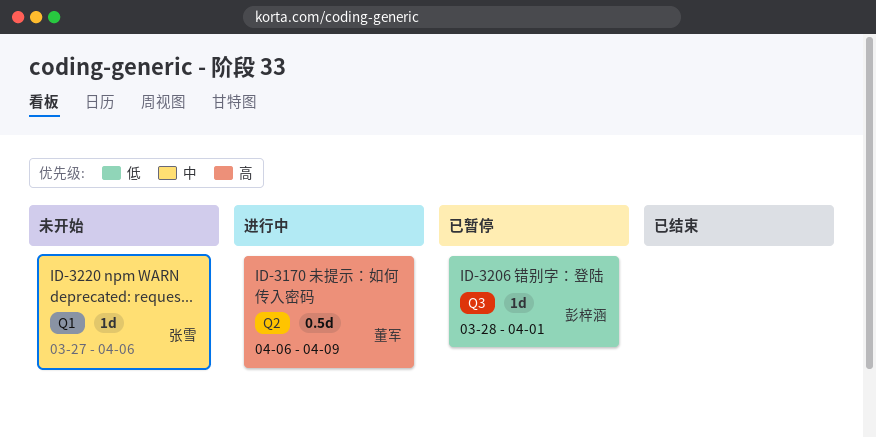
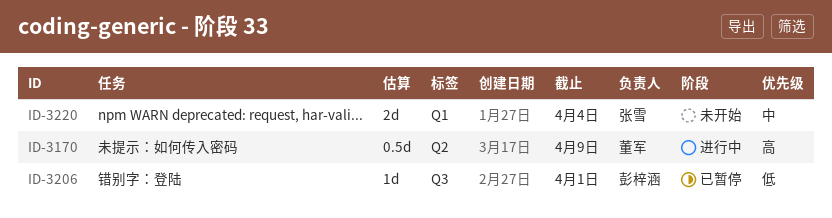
ID-3220, estimate: 1d -> 2d
ID-3220, due: Apr 6 -> Apr 4

